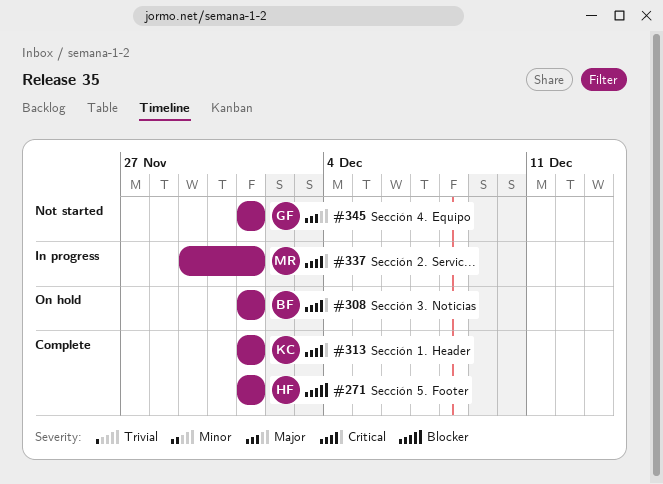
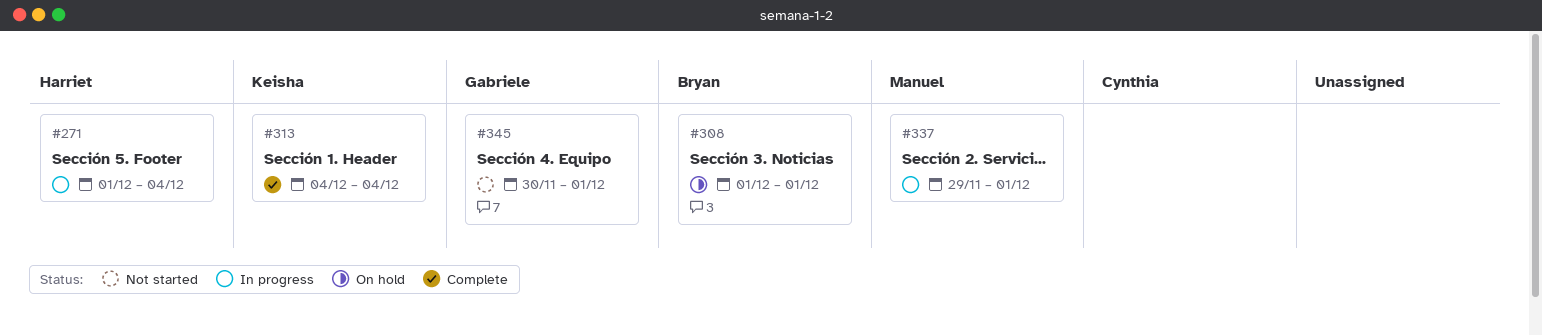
#271, status: Complete -> In progress
#271, due: Dec 1 -> Dec 4
#313, start: Dec 1 -> Dec 4
#313, due: Dec 1 -> Dec 4
#345, start: Dec 1 -> Nov 30

